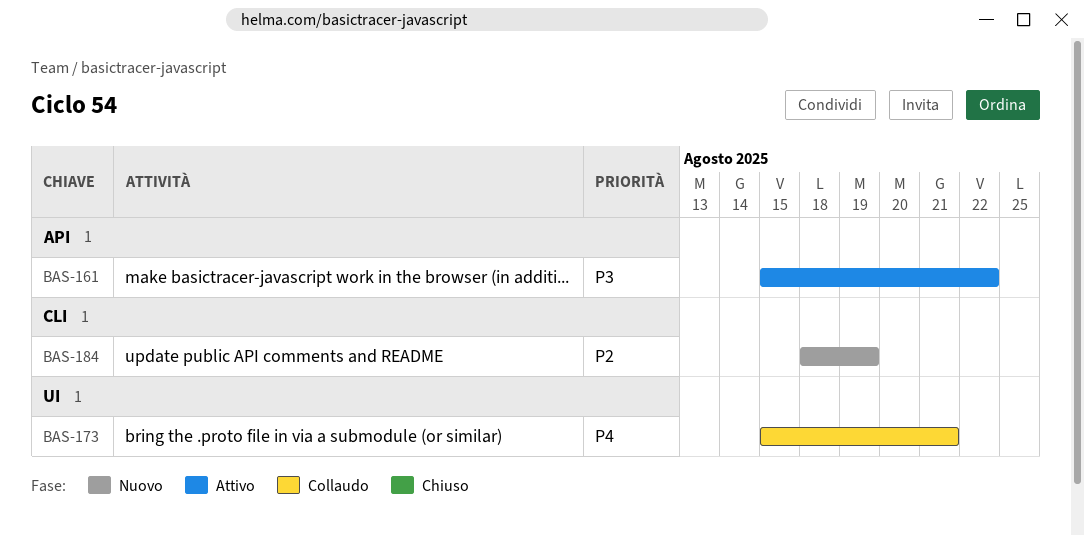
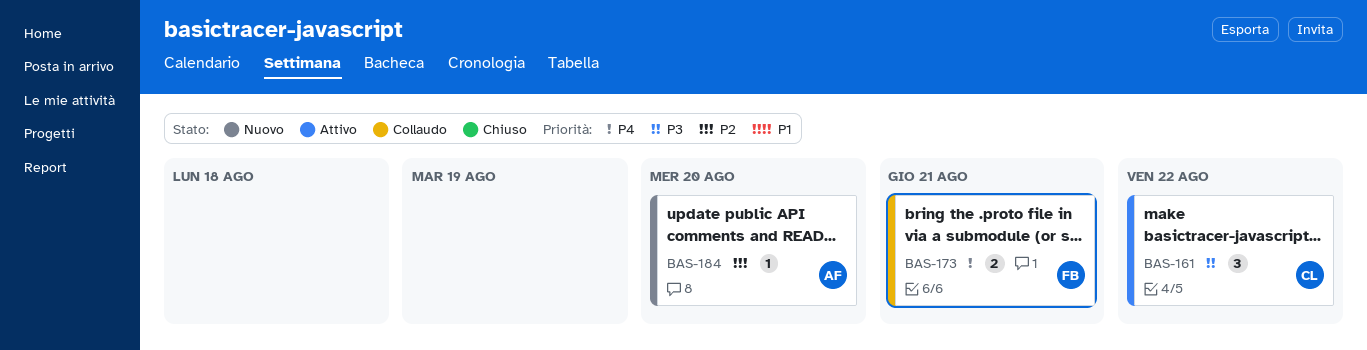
BAS-184, due: Aug 19 -> Aug 20

